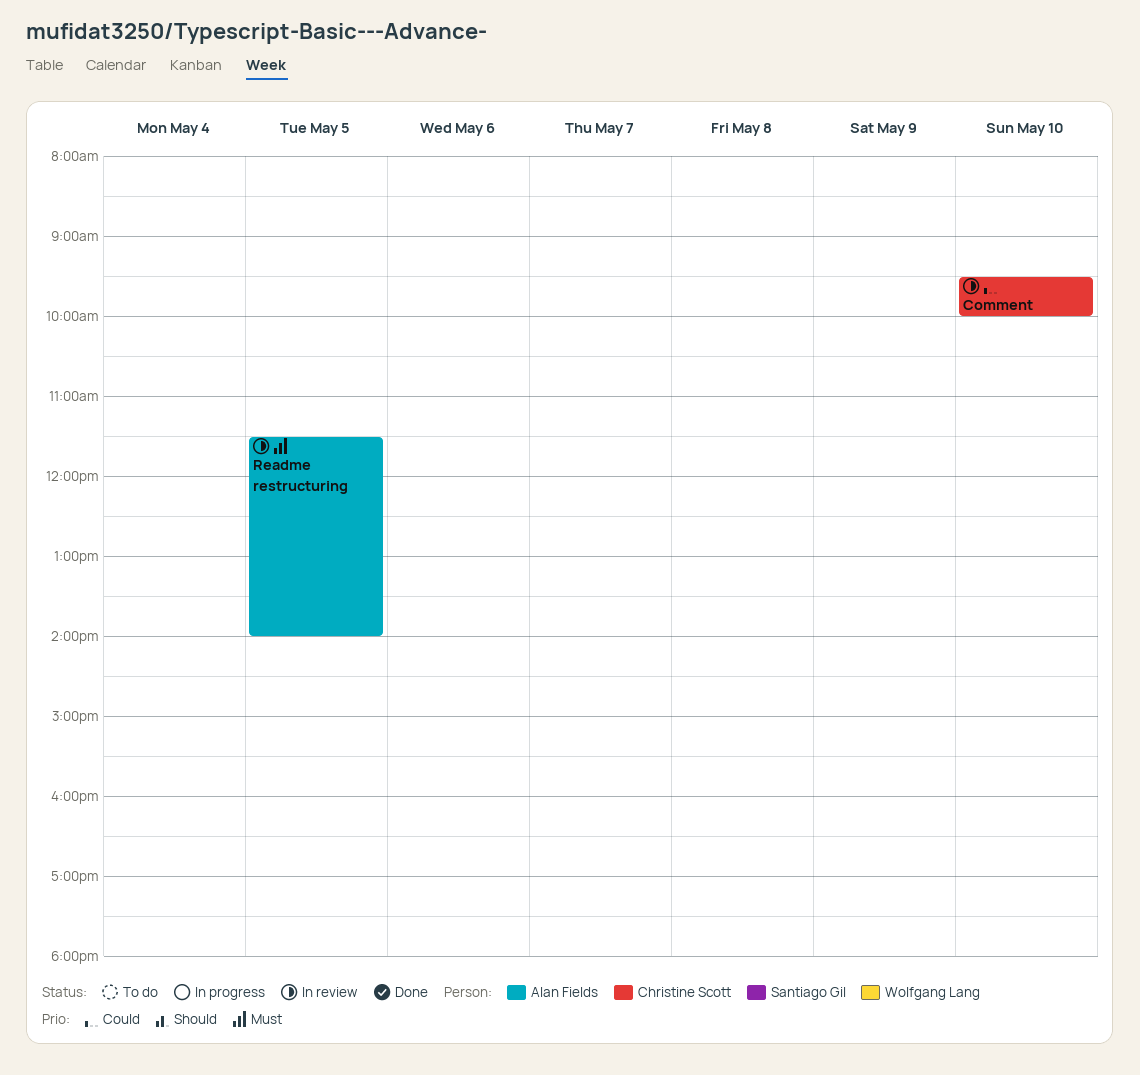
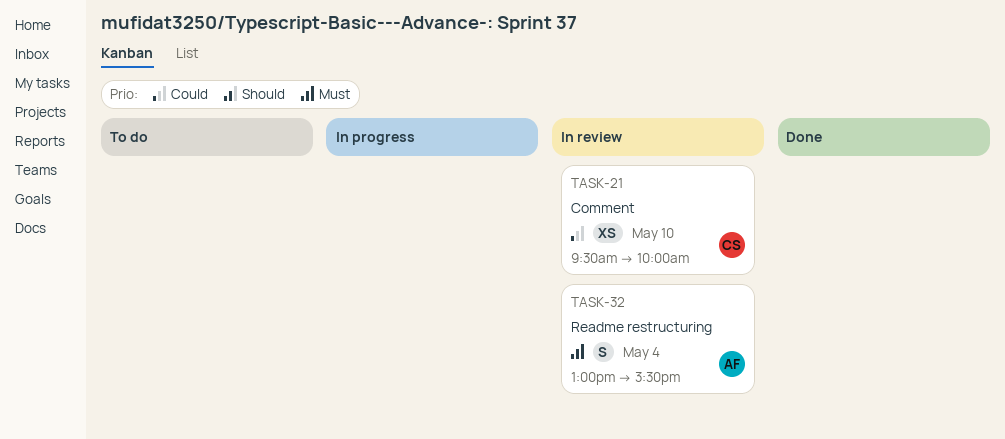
Readme restructuring, day: May 5 -> May 4
Readme restructuring, begins: 11:30 -> 13:00
Readme restructuring, ends: 14:00 -> 15:30

